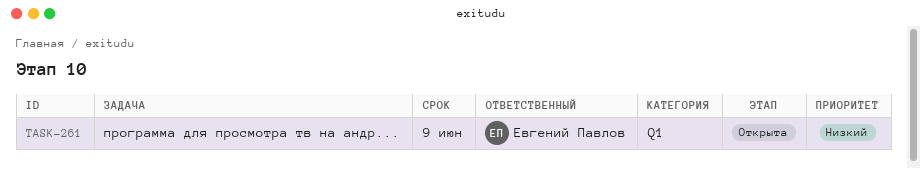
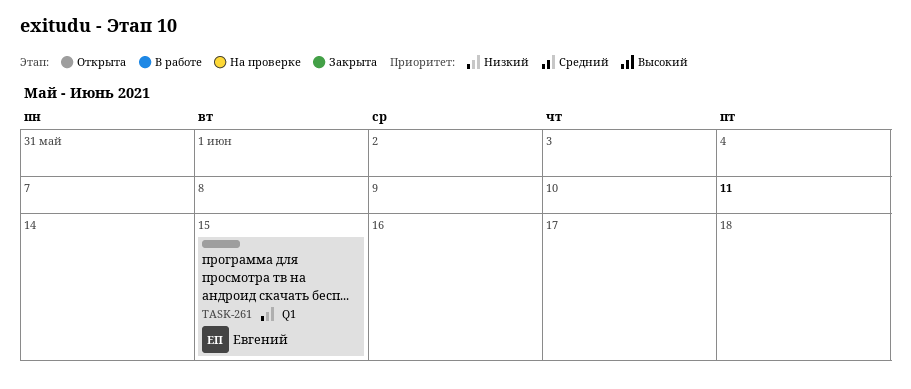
TASK-261, due: Jun 9 -> Jun 15

